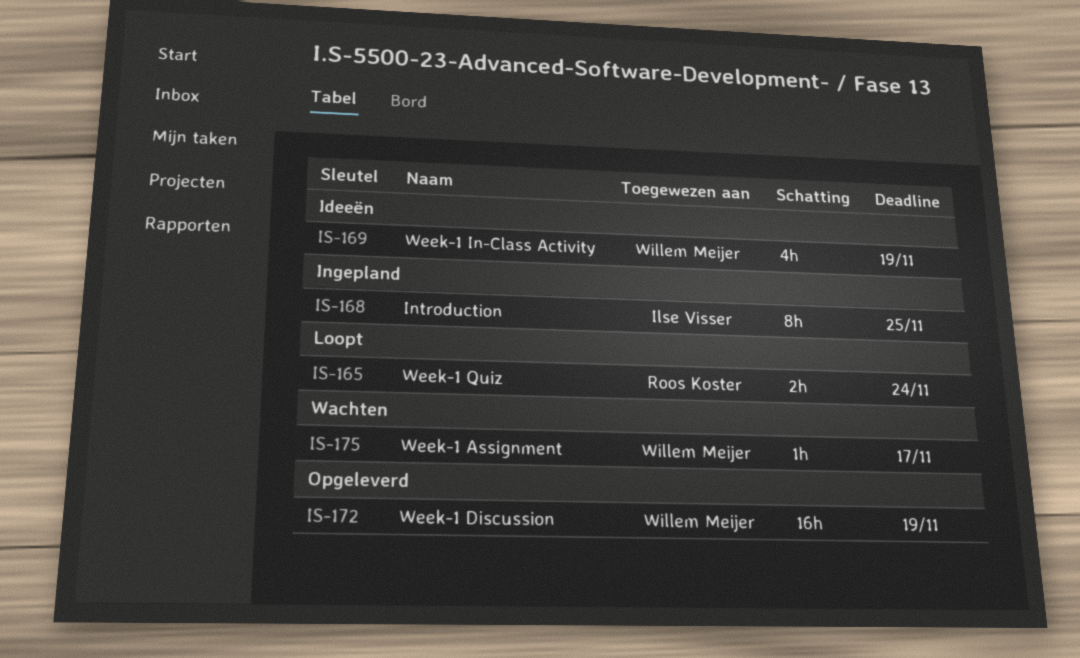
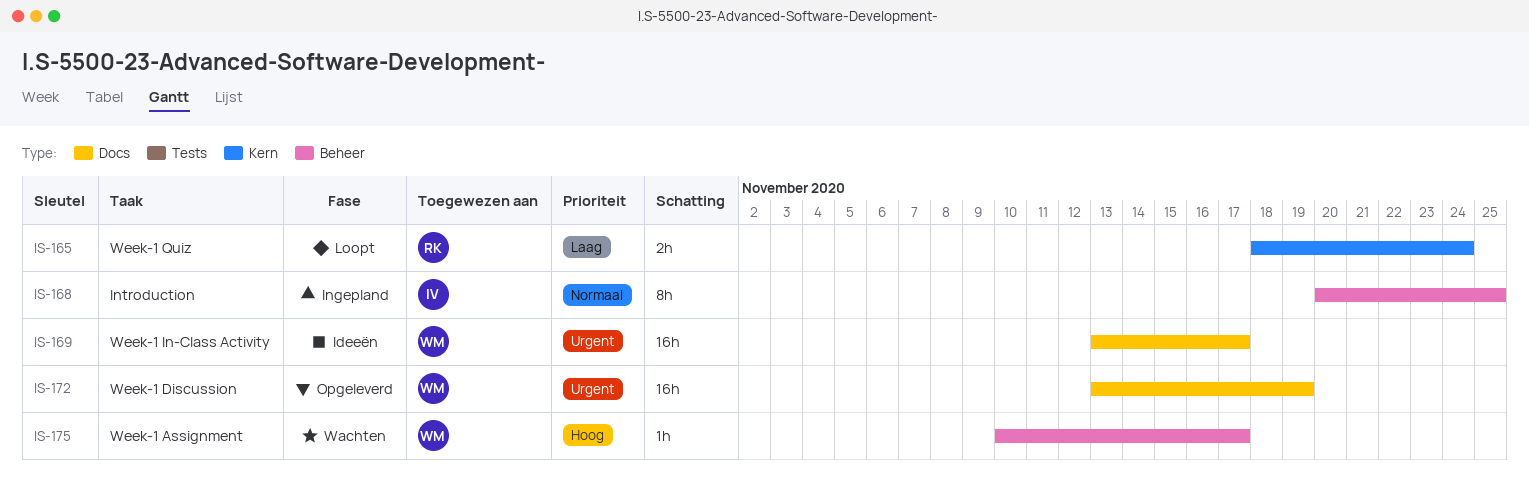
IS-169, estimate: 4h -> 16h
IS-169, due: Nov 19 -> Nov 17

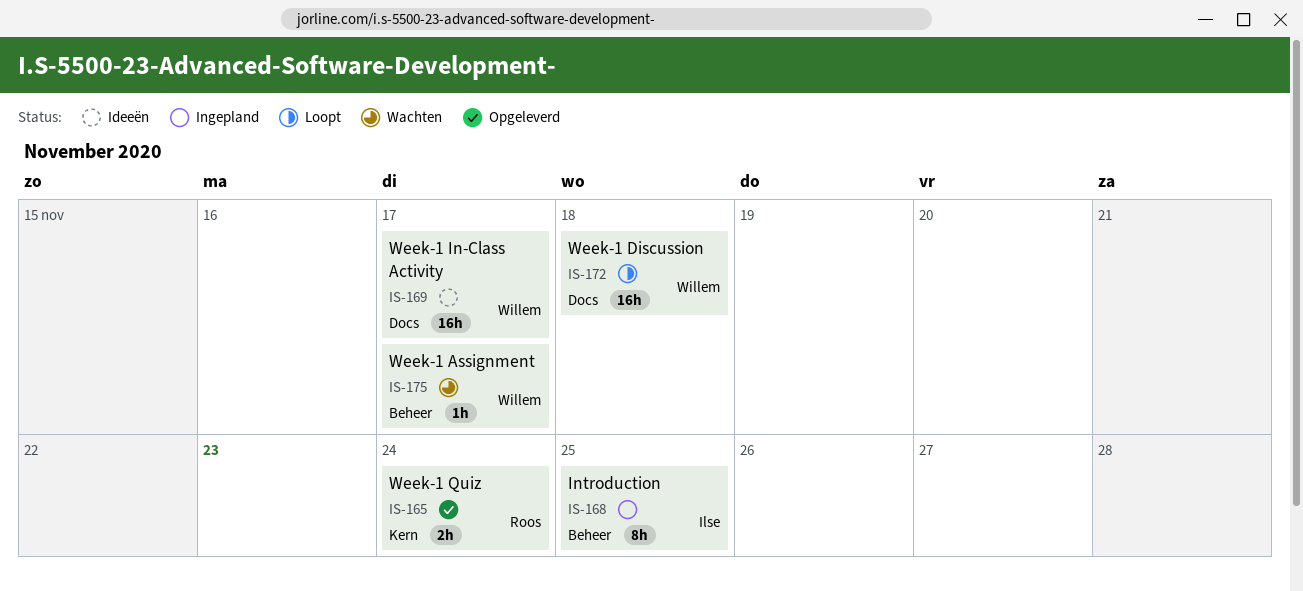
IS-165, status: Loopt -> Opgeleverd
IS-172, status: Opgeleverd -> Loopt
IS-172, due: Nov 19 -> Nov 18

